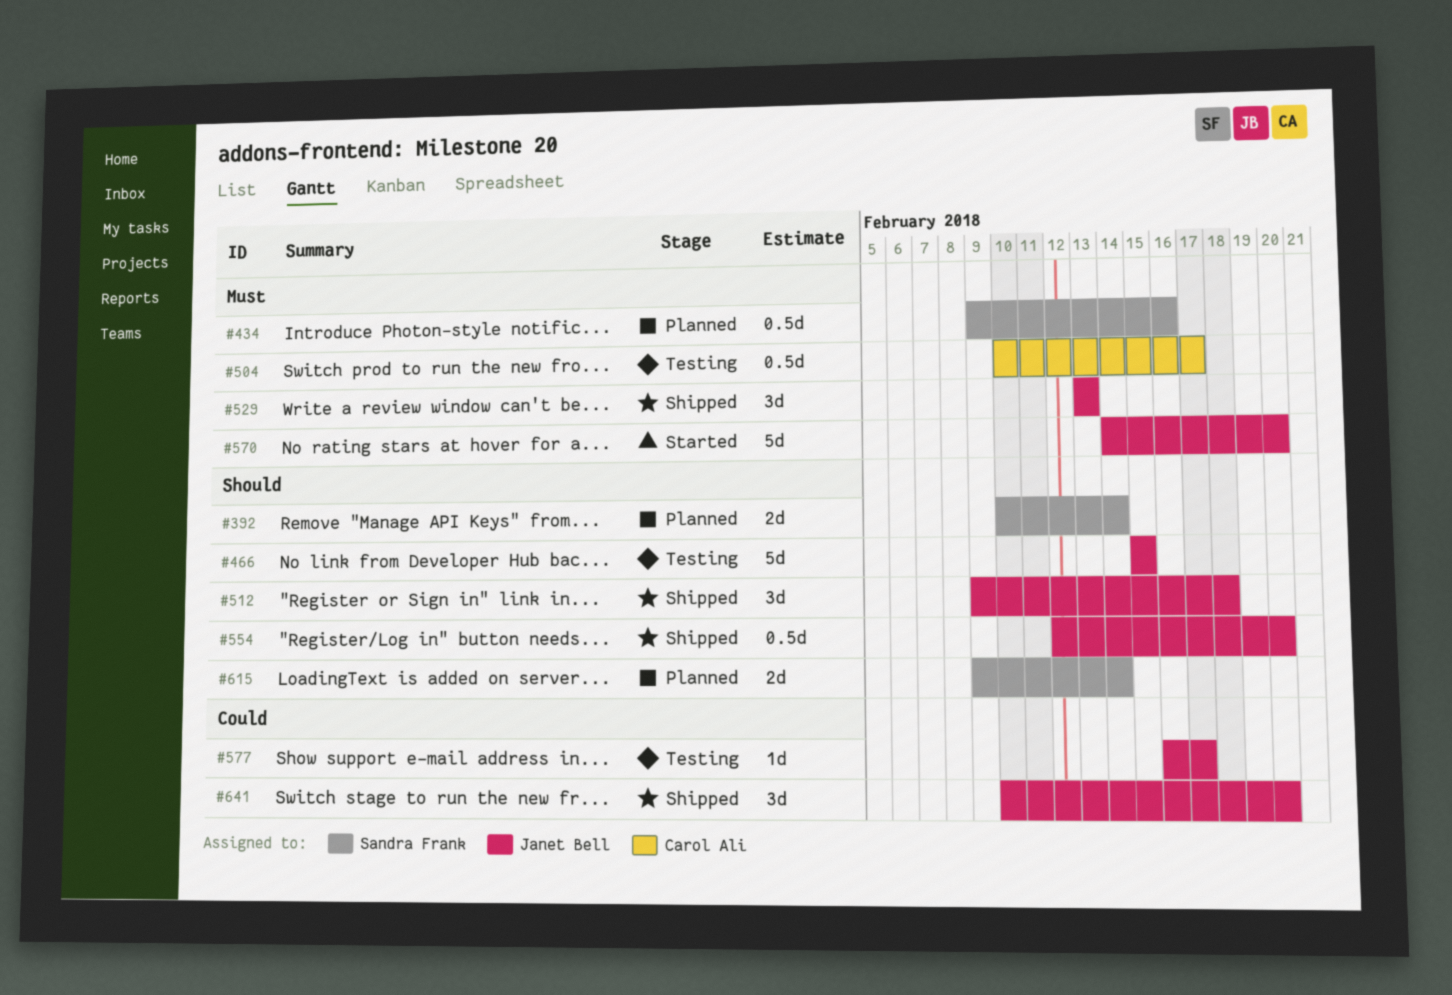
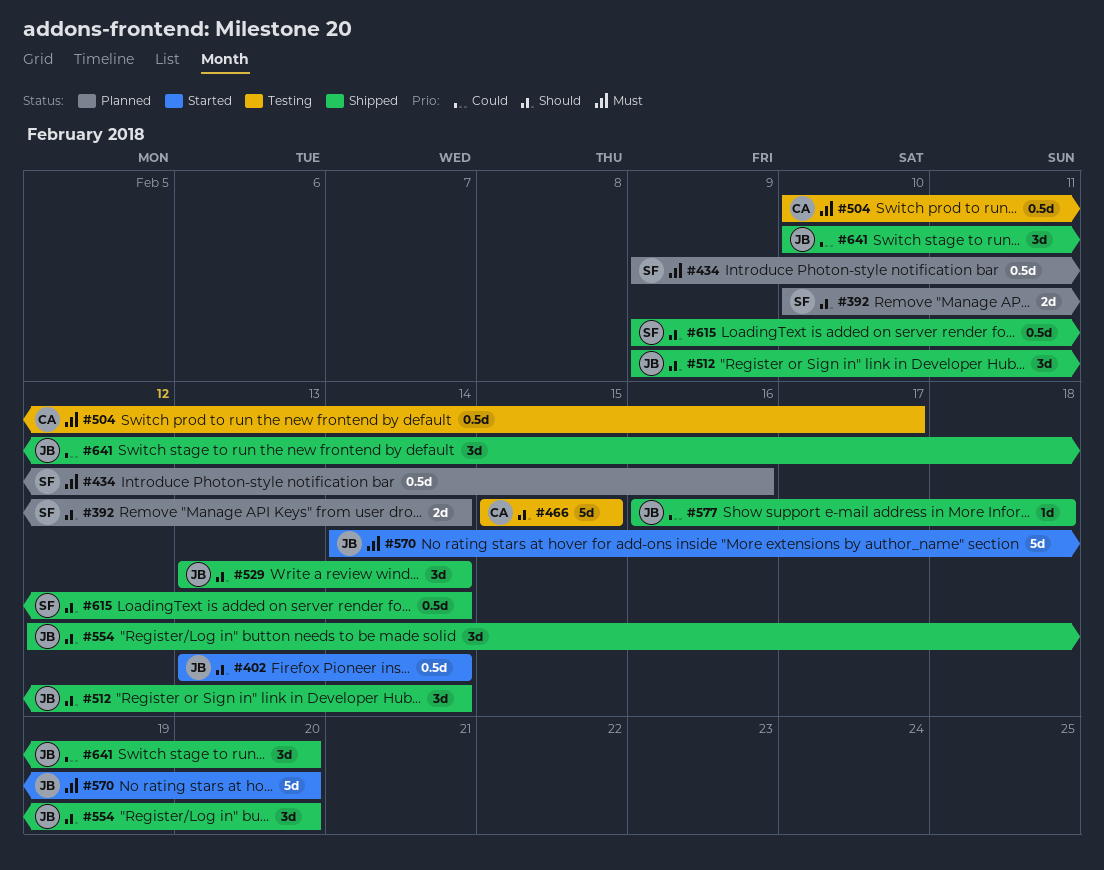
#402: none -> present
#466, owner: Janet Bell -> Carol Ali
#512, due: Feb 18 -> Feb 14
#529, priority: Must -> Should
#529, due: Feb 13 -> Feb 14
#554, estimate: 0.5d -> 3d
#577, status: Testing -> Shipped
#577, due: Feb 17 -> Feb 18
#615, status: Planned -> Shipped
#615, estimate: 2d -> 0.5d

